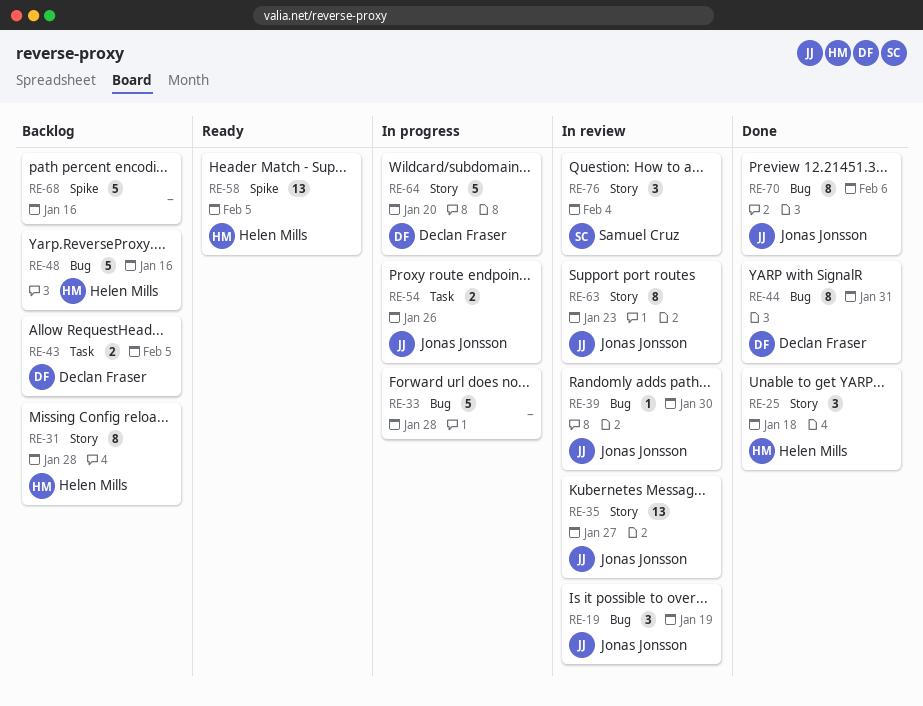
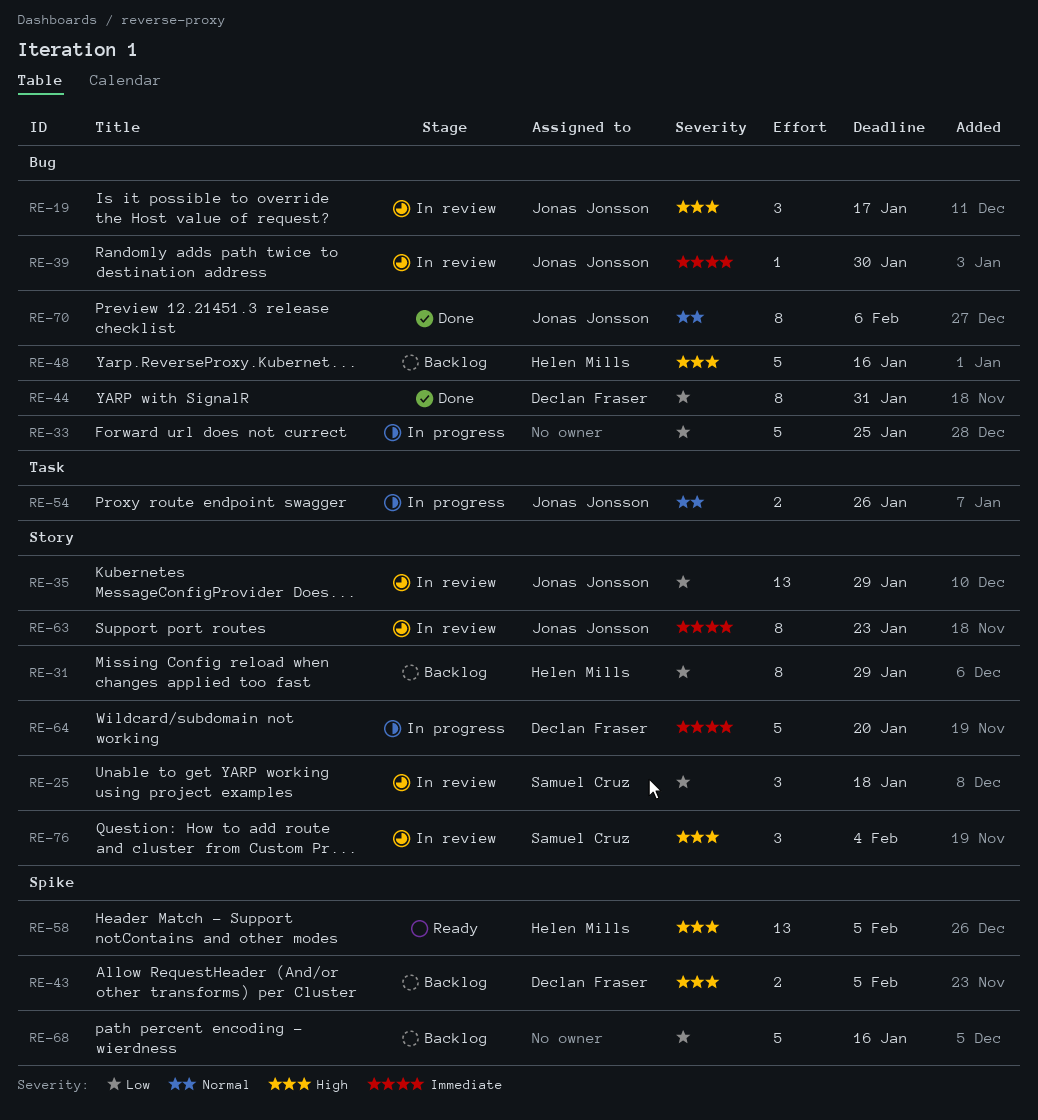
RE-19, due: Jan 19 -> Jan 17
RE-25, status: Done -> In review
RE-25, owner: Helen Mills -> Samuel Cruz
RE-31, due: Jan 28 -> Jan 29
RE-33, due: Jan 28 -> Jan 25
RE-35, due: Jan 27 -> Jan 29
RE-43, label: Task -> Spike

